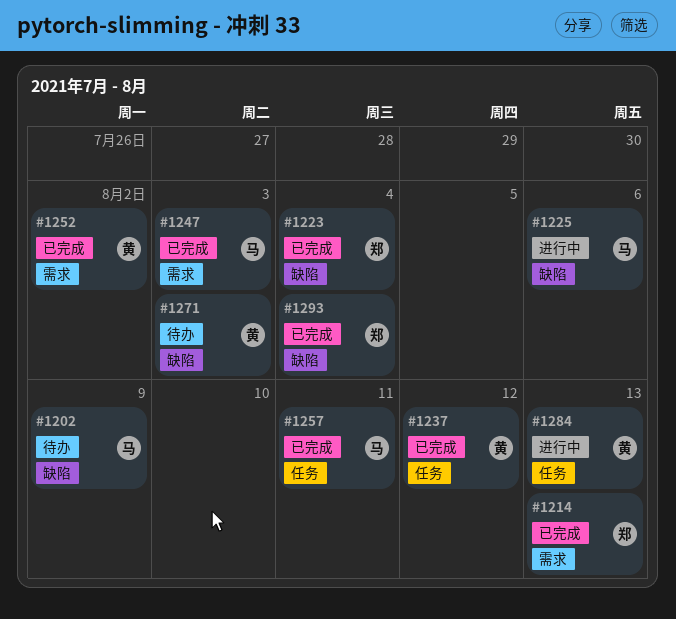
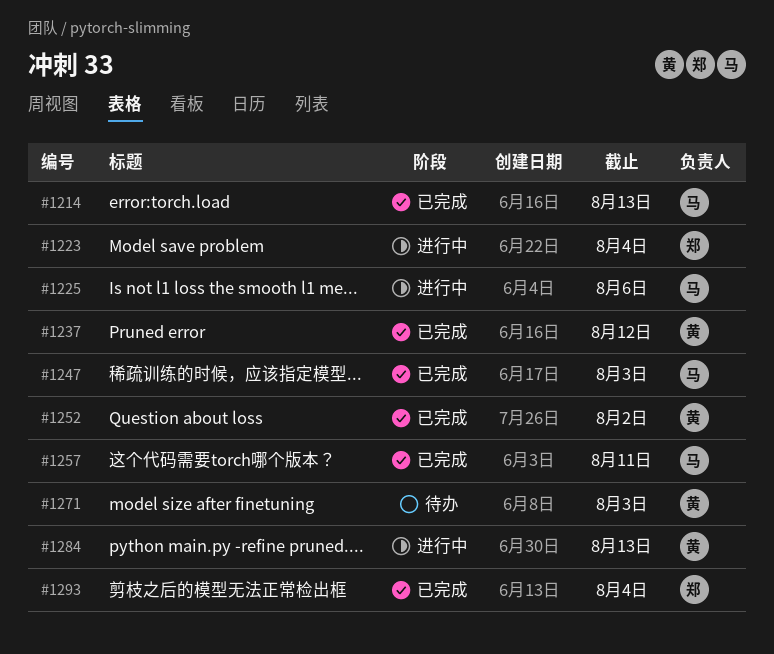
#1202: present -> none
#1214, owner: 郑 -> 马
#1223, status: 已完成 -> 进行中

